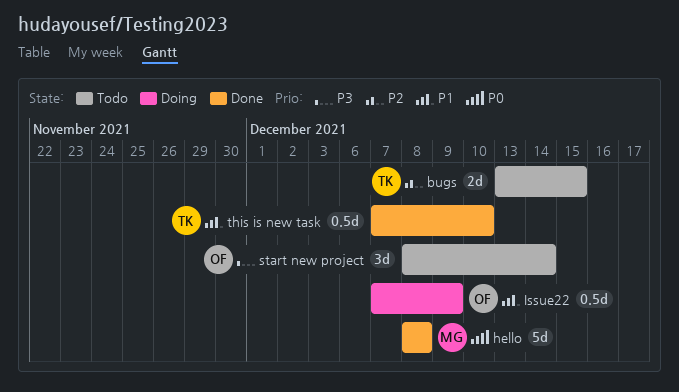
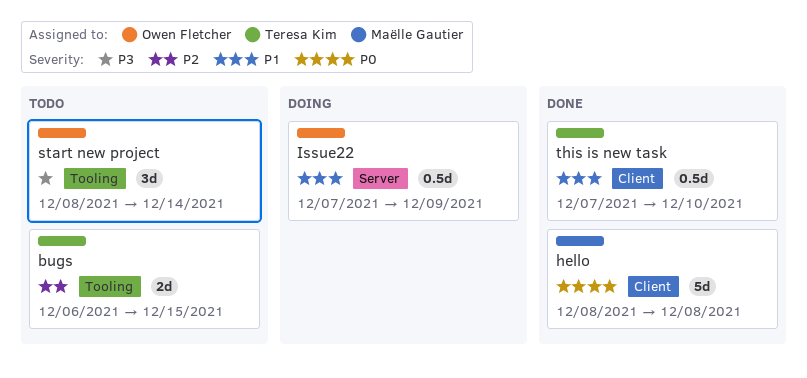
bugs, start: Dec 13 -> Dec 6

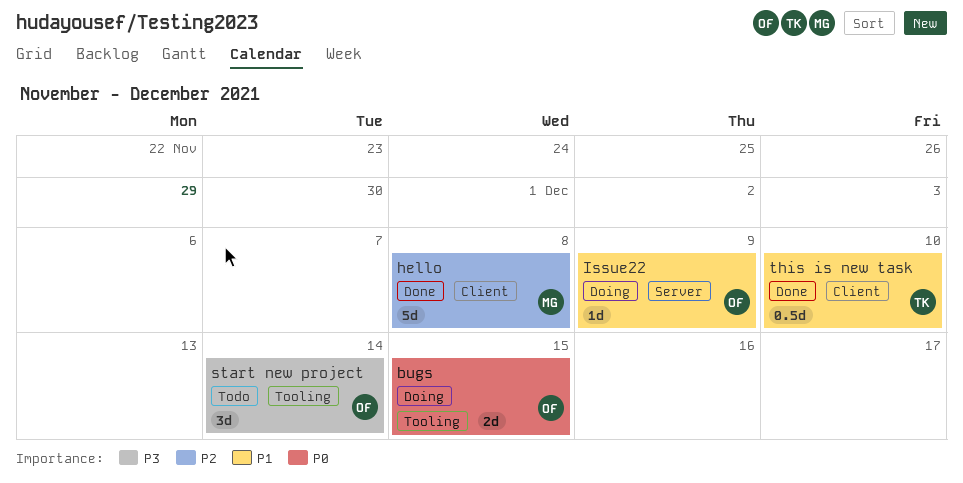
bugs, status: Todo -> Doing
bugs, owner: Teresa Kim -> Owen Fletcher
bugs, priority: P2 -> P0
hello, priority: P0 -> P2
Issue22, estimate: 0.5d -> 1d

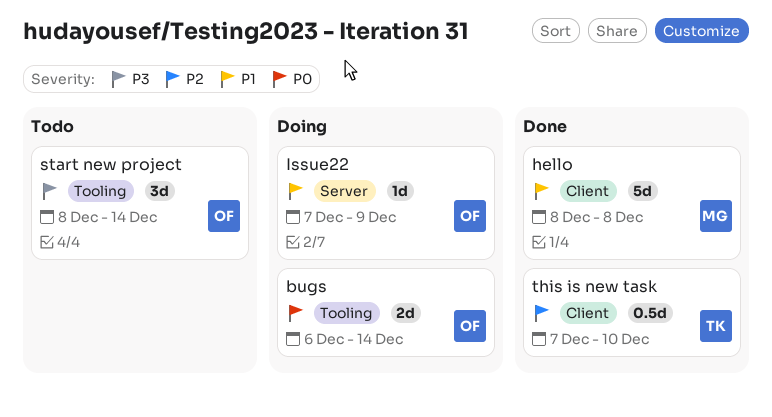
bugs, due: Dec 15 -> Dec 14
hello, priority: P2 -> P1
this is new task, priority: P1 -> P2

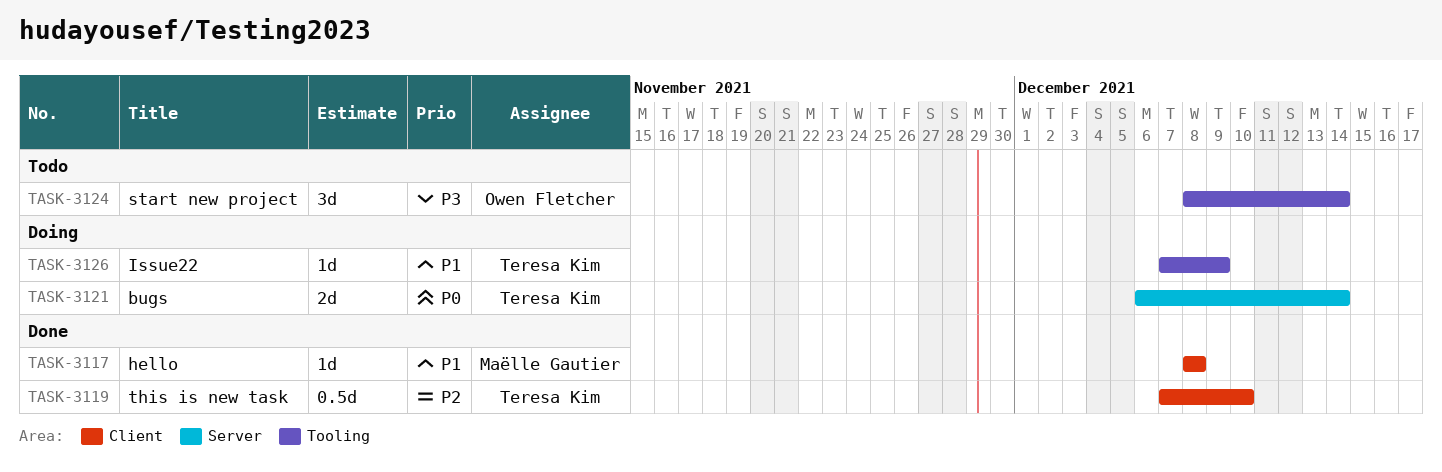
bugs, owner: Owen Fletcher -> Teresa Kim
bugs, label: Tooling -> Server
hello, estimate: 5d -> 1d
Issue22, owner: Owen Fletcher -> Teresa Kim
Issue22, label: Server -> Tooling

